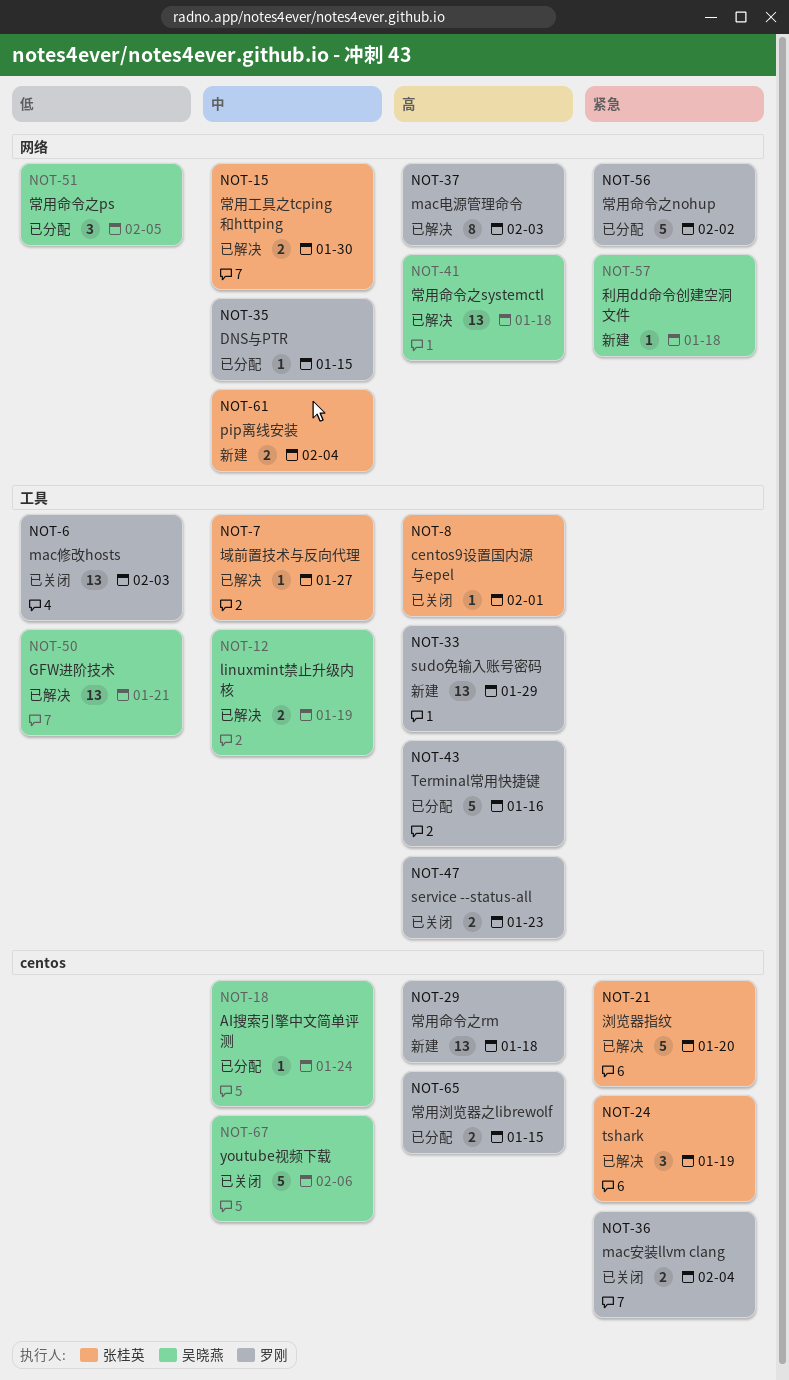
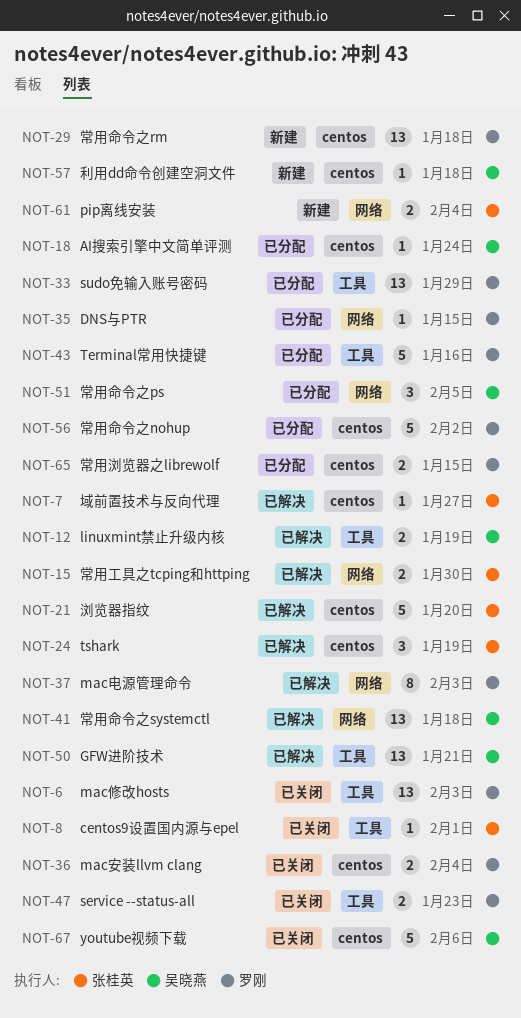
NOT-7, label: 工具 -> centos
NOT-33, status: 新建 -> 已分配
NOT-56, label: 网络 -> centos
NOT-57, label: 网络 -> centos

